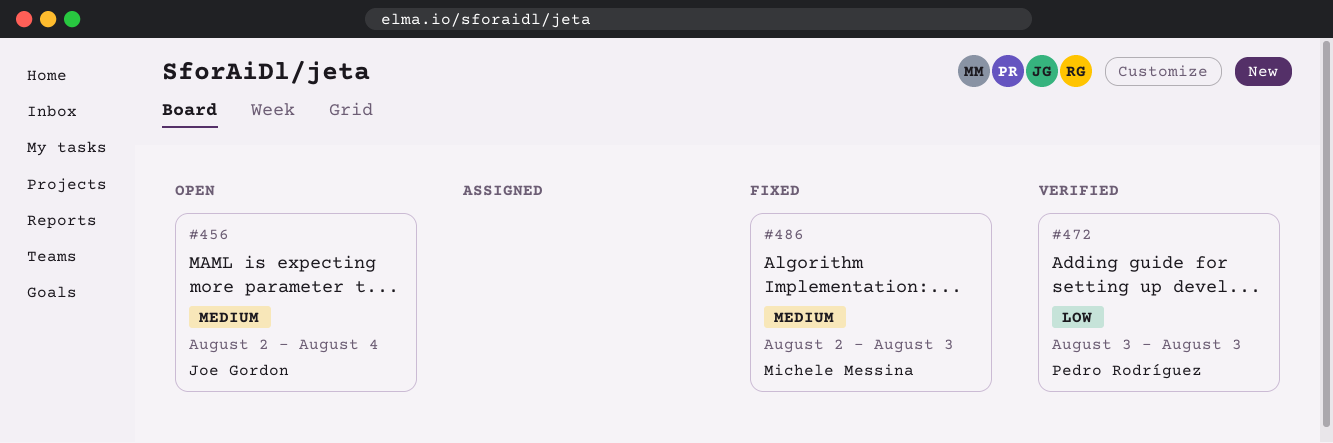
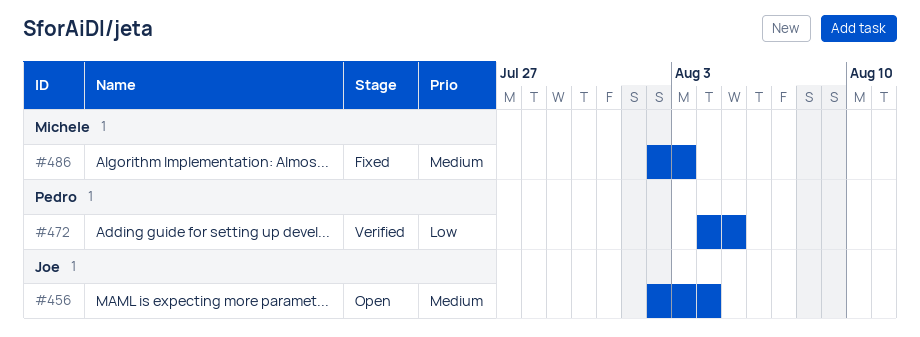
#472, start: Aug 3 -> Aug 4
#472, due: Aug 3 -> Aug 5

